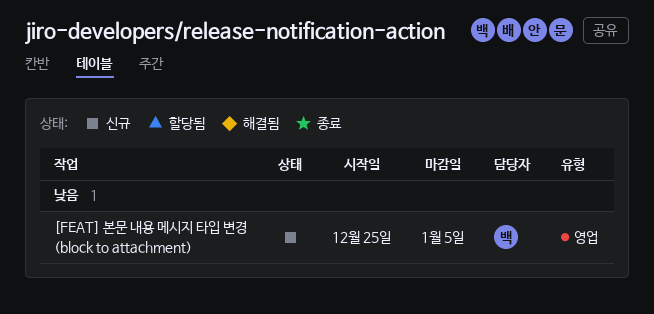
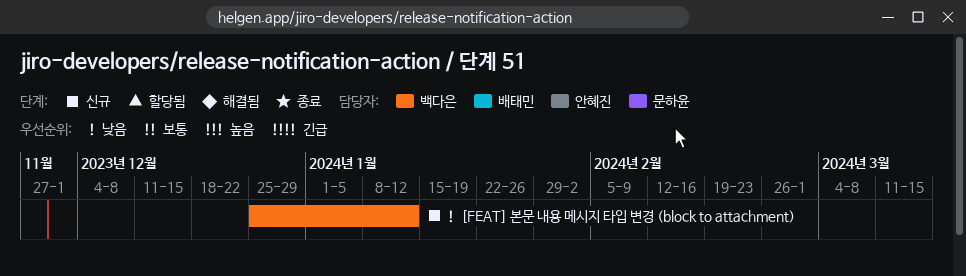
[FEAT] 본문 내용 메시지 타입 변경 (block to attachment), due: Jan 5 -> Jan 12

